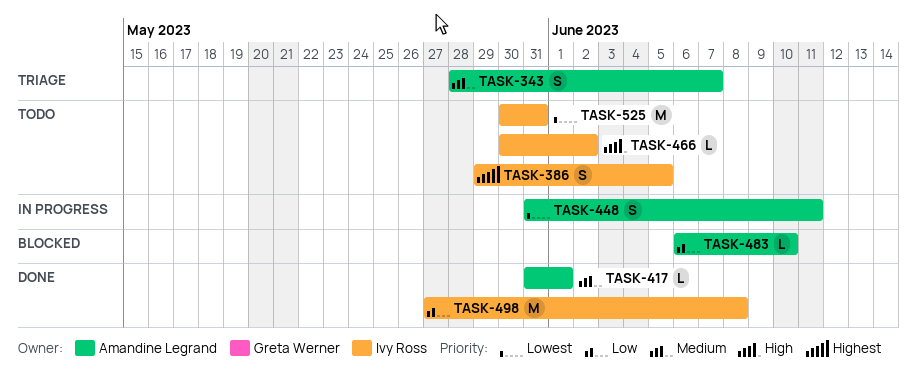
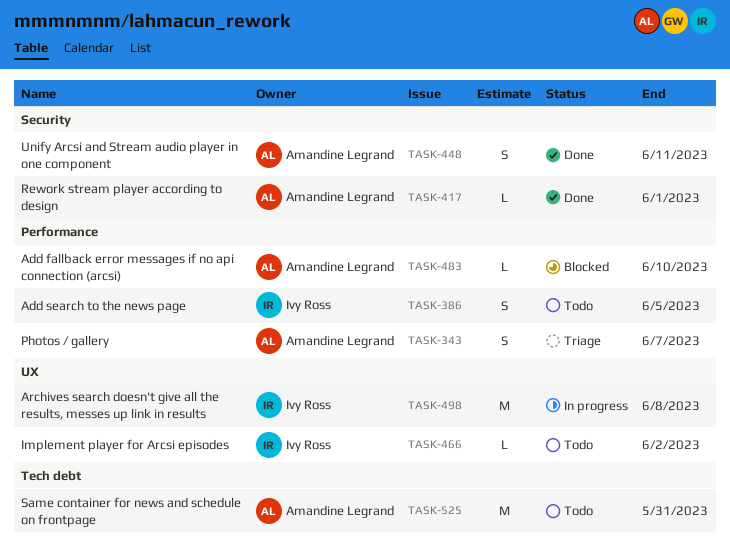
TASK-448, status: In progress -> Done
TASK-498, status: Done -> In progress
TASK-525, owner: Ivy Ross -> Amandine Legrand

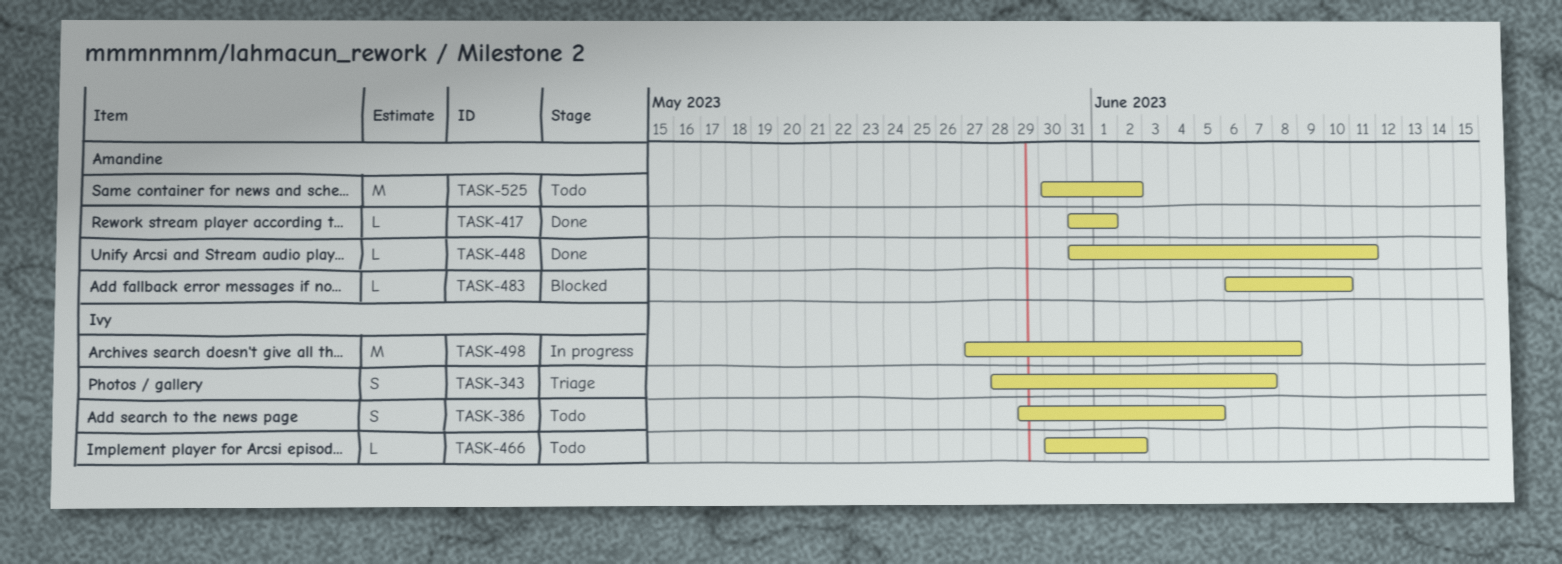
TASK-343, owner: Amandine Legrand -> Ivy Ross
TASK-448, estimate: S -> L
TASK-525, due: May 31 -> Jun 2

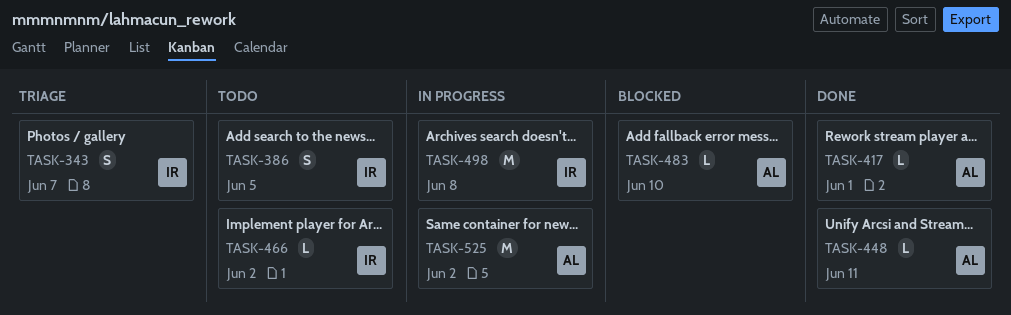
TASK-525, status: Todo -> In progress

